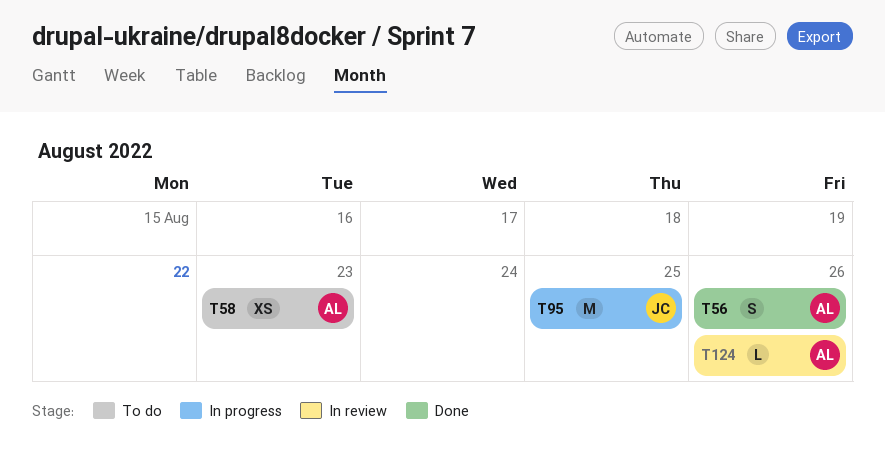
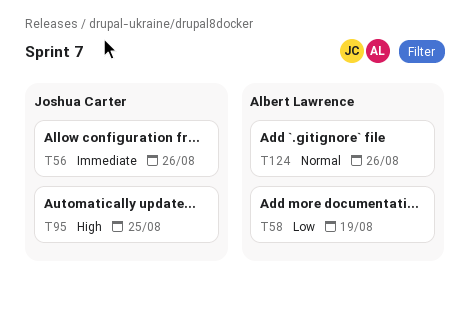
T56, owner: Albert Lawrence -> Joshua Carter
T58, due: Aug 23 -> Aug 19

